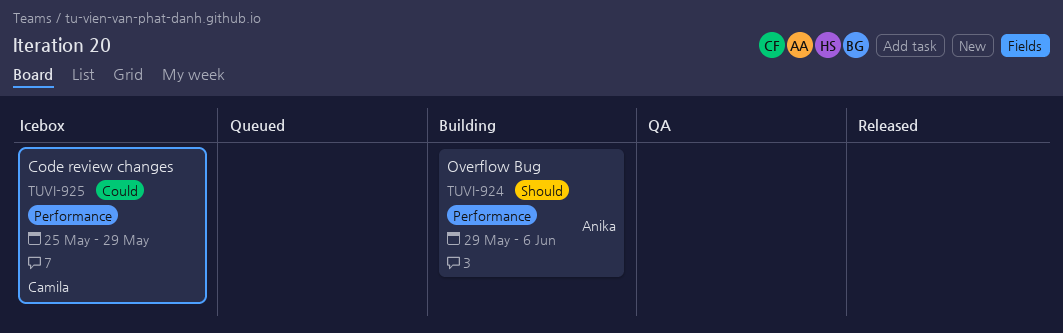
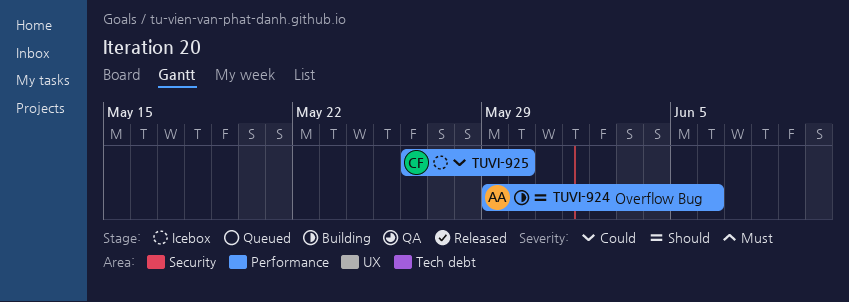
TUVI-925, start: May 25 -> May 26
TUVI-925, due: May 29 -> May 30

